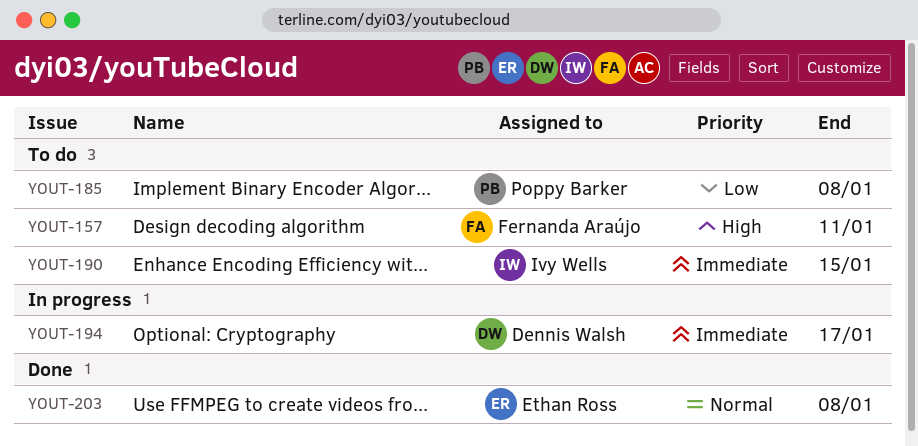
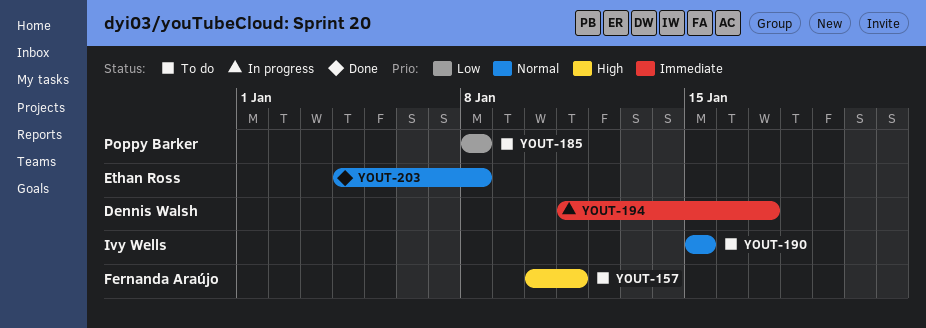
YOUT-190, priority: Immediate -> Normal

